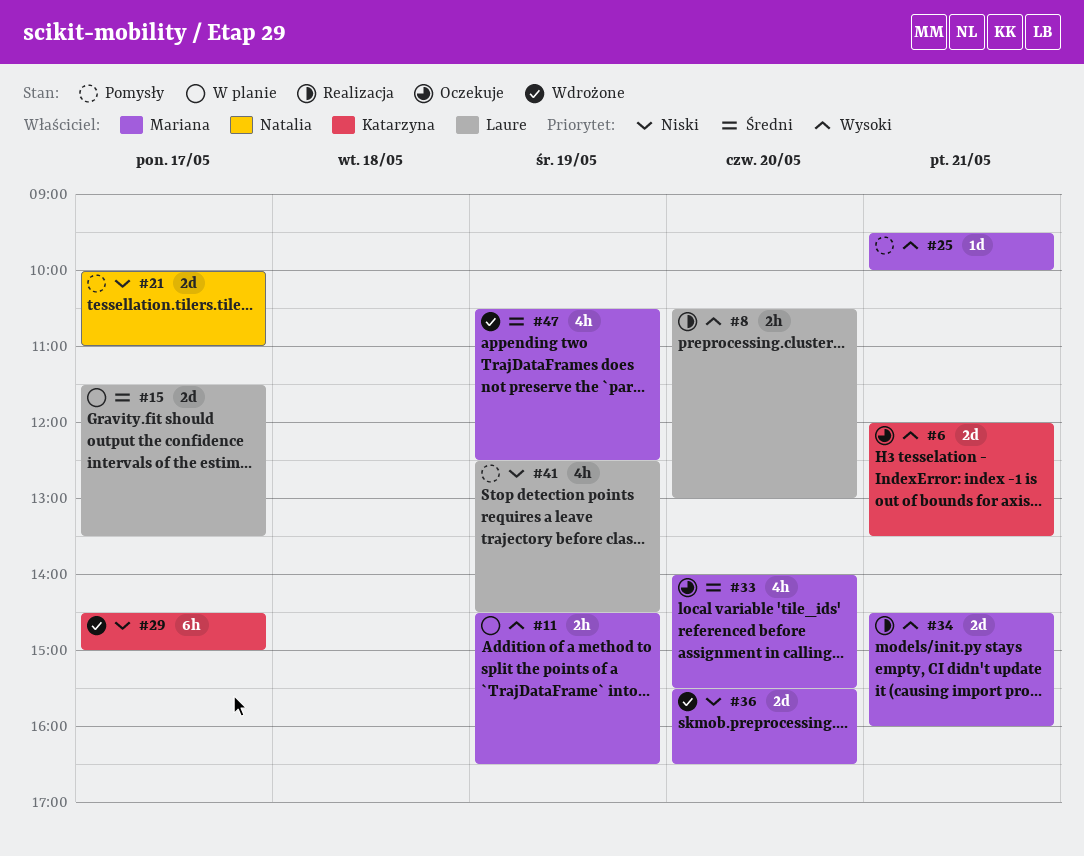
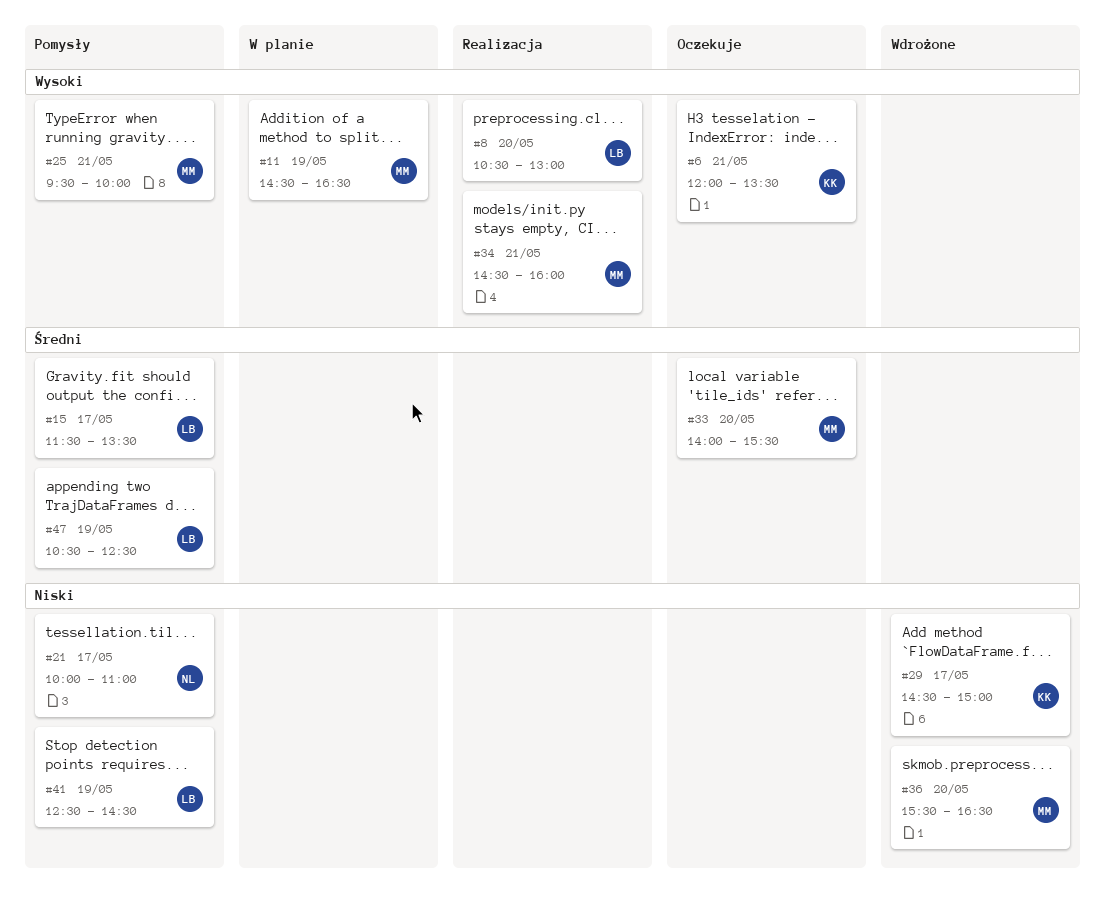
#15, status: W planie -> Pomysły
#47, status: Wdrożone -> Pomysły
#47, owner: Mariana -> Laure

